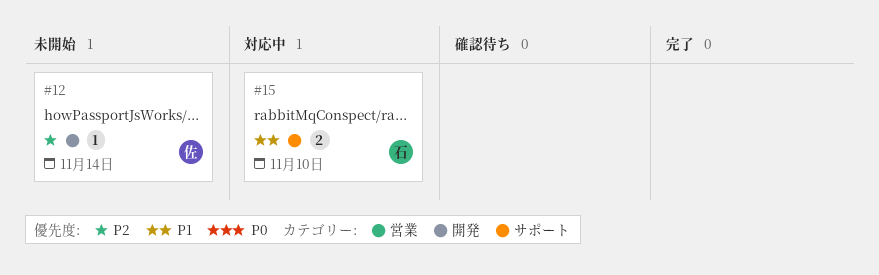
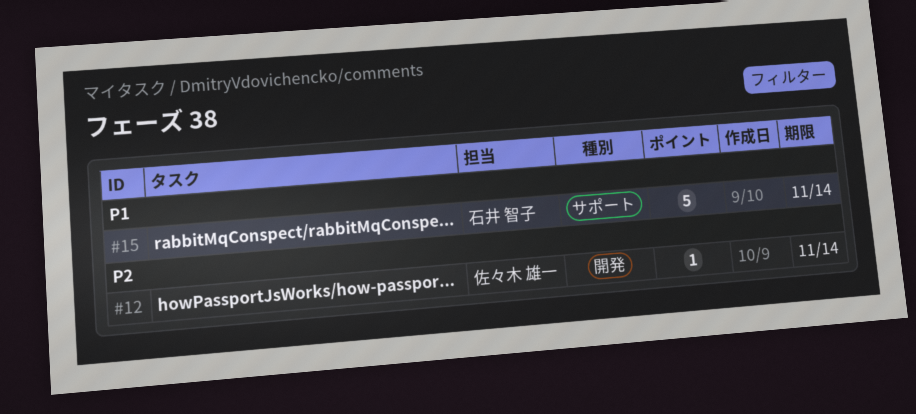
#15, estimate: 2 -> 5
#15, due: Nov 10 -> Nov 14

